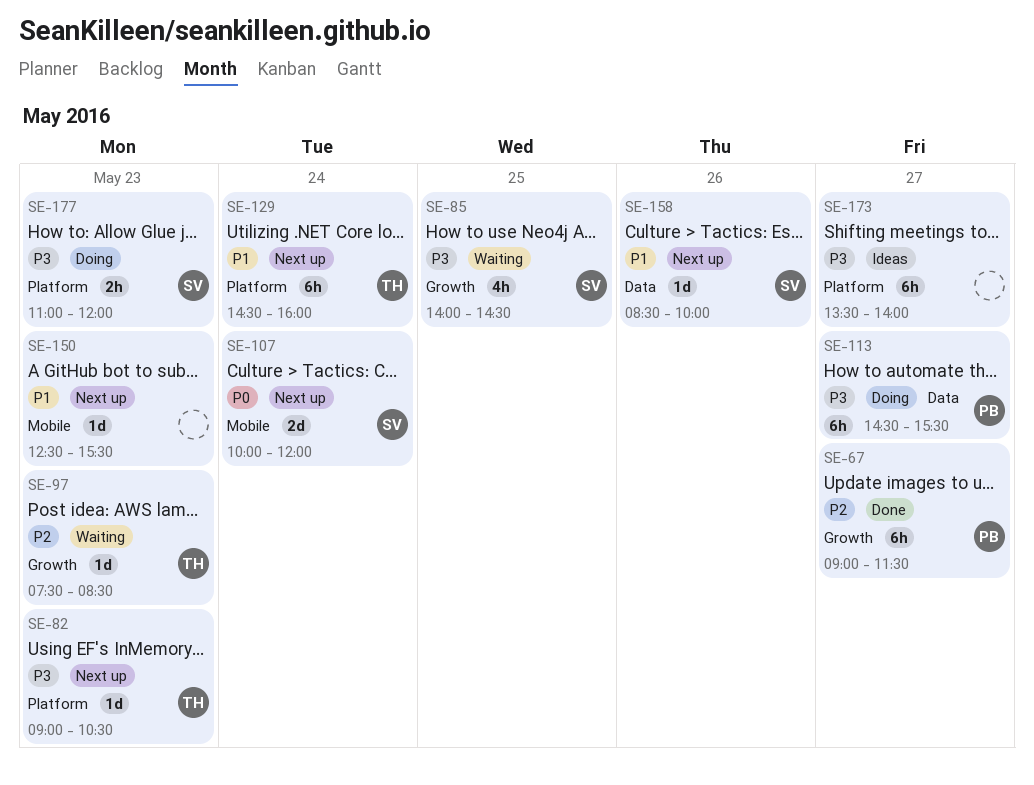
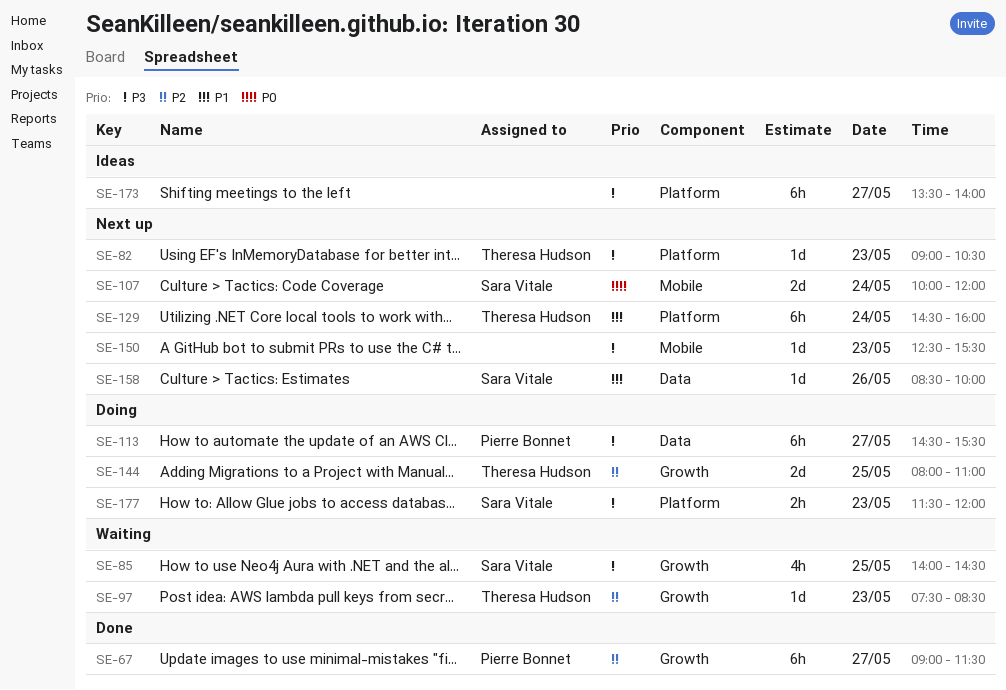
SE-144: none -> present
SE-150, priority: P1 -> P3
SE-177, begins: 11:00 -> 11:30

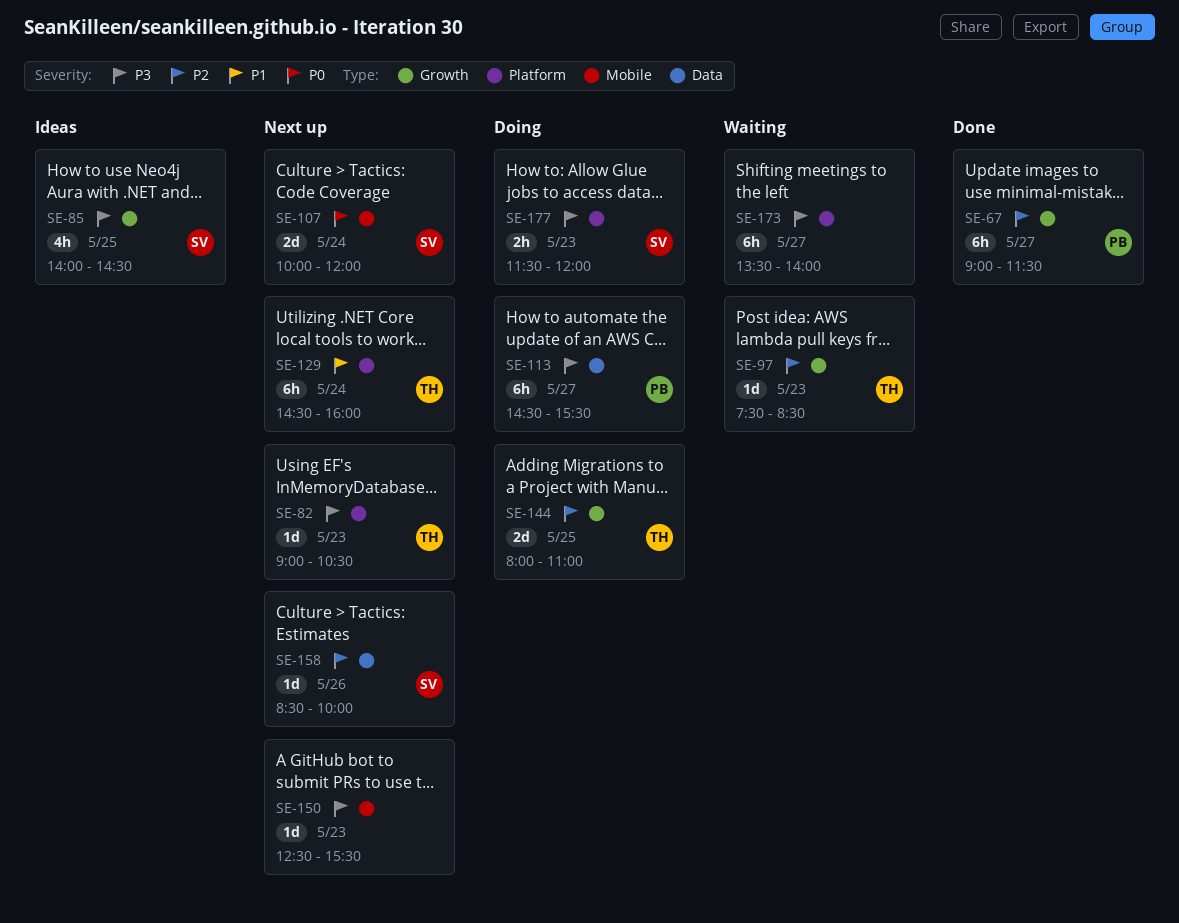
SE-85, status: Waiting -> Ideas
SE-158, priority: P1 -> P2
SE-173, status: Ideas -> Waiting

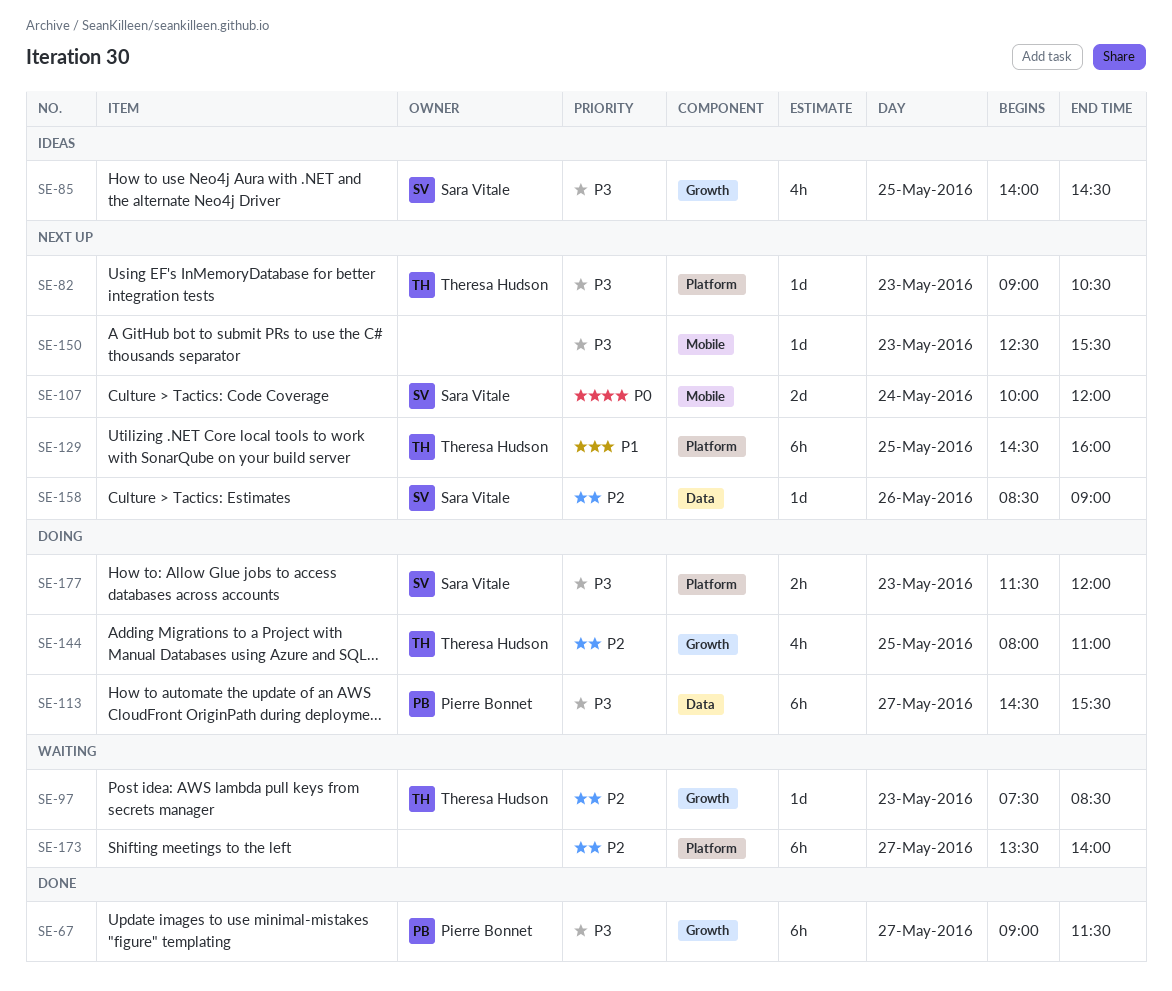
SE-67, priority: P2 -> P3
SE-129, day: May 24 -> May 25
SE-144, estimate: 2d -> 4h
SE-158, ends: 10:00 -> 09:00
SE-173, priority: P3 -> P2

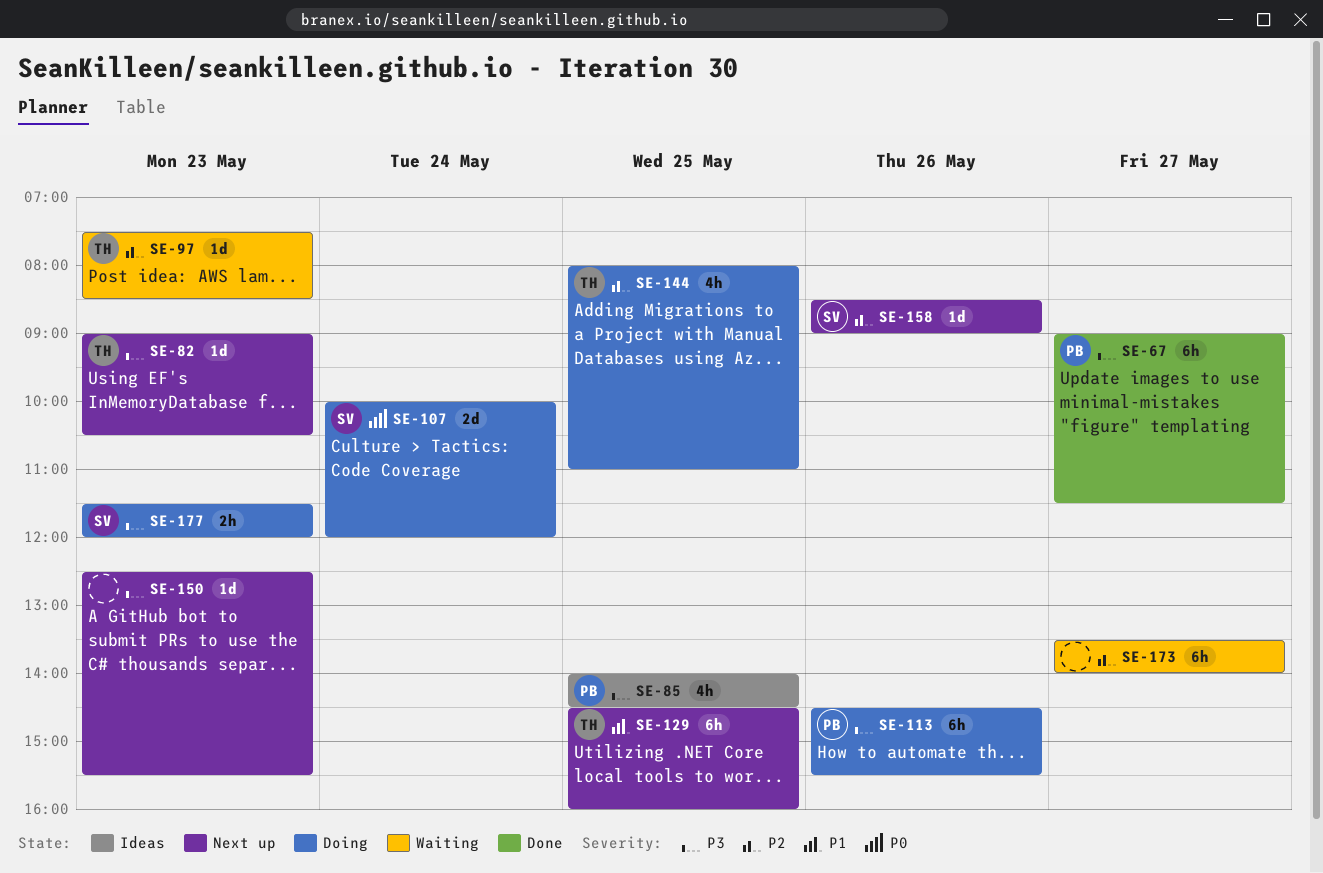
SE-85, owner: Sara Vitale -> Pierre Bonnet
SE-107, status: Next up -> Doing
SE-113, day: May 27 -> May 26

